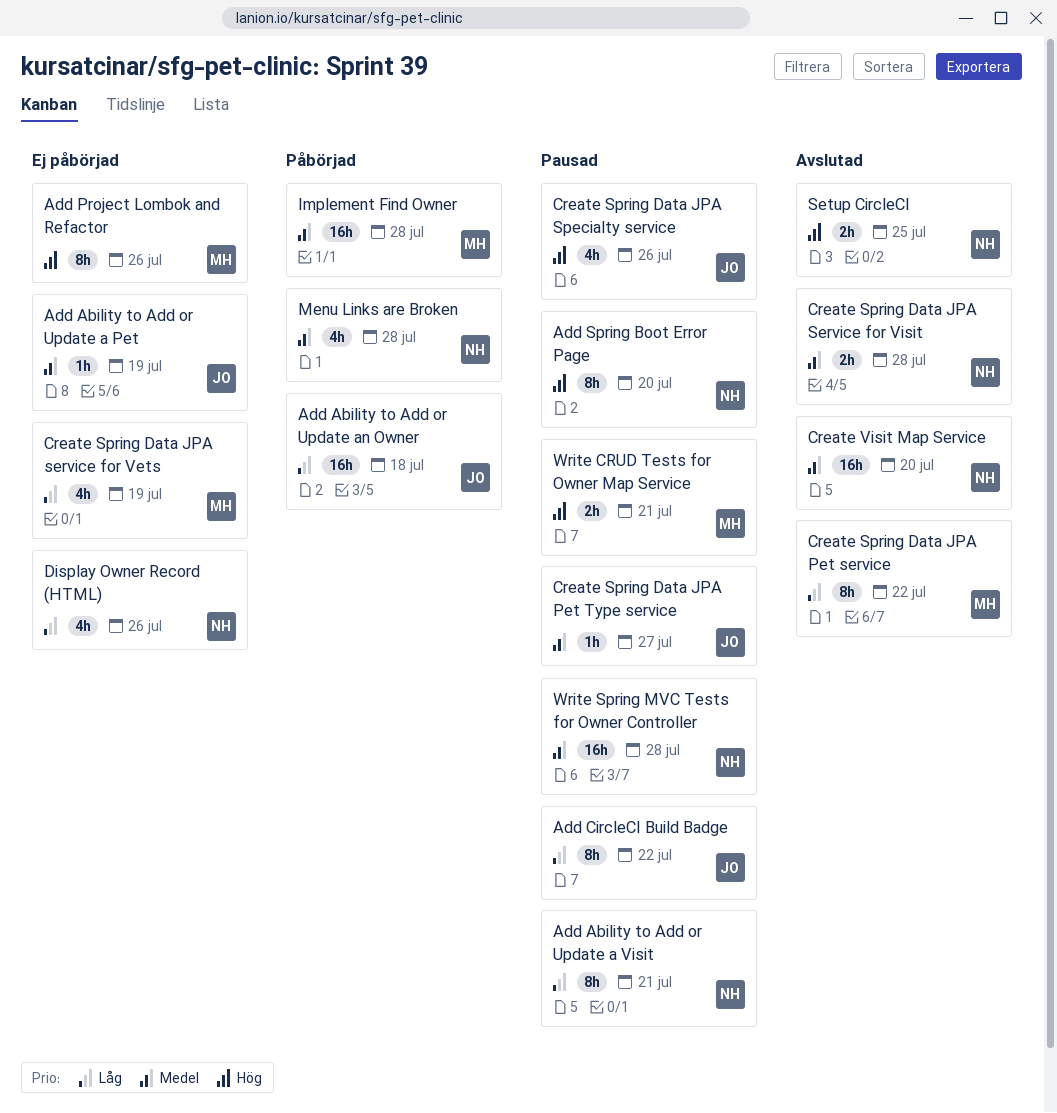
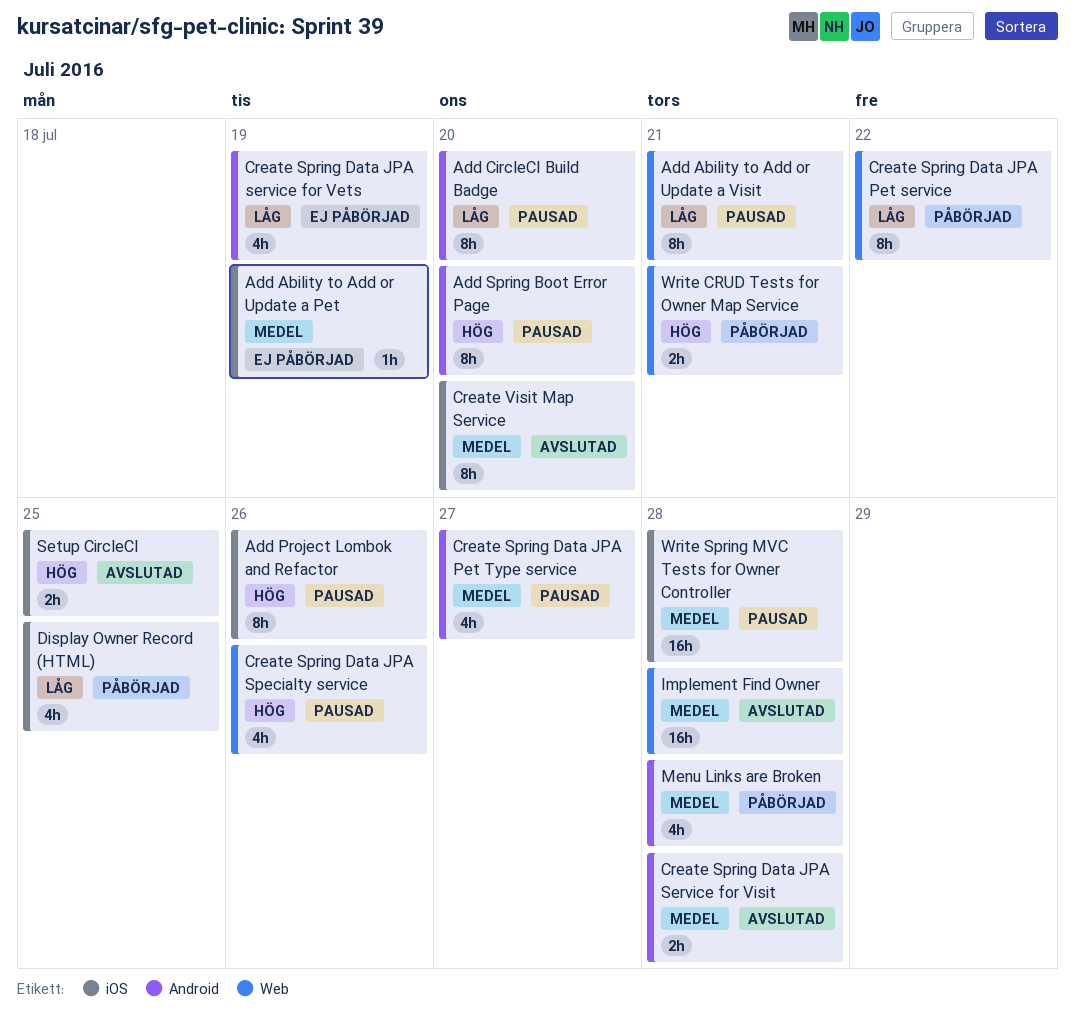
Add Ability to Add or Update an Owner: present -> none
Add CircleCI Build Badge, due: Jul 22 -> Jul 20
Add Project Lombok and Refactor, status: Ej påbörjad -> Pausad
Create Spring Data JPA Pet service, status: Avslutad -> Påbörjad
Create Spring Data JPA Pet Type service, estimate: 1h -> 4h
Create Visit Map Service, estimate: 16h -> 8h
Display Owner Record (HTML), status: Ej påbörjad -> Påbörjad
Display Owner Record (HTML), due: Jul 26 -> Jul 25
Implement Find Owner, status: Påbörjad -> Avslutad
Write CRUD Tests for Owner Map Service, status: Pausad -> Påbörjad

